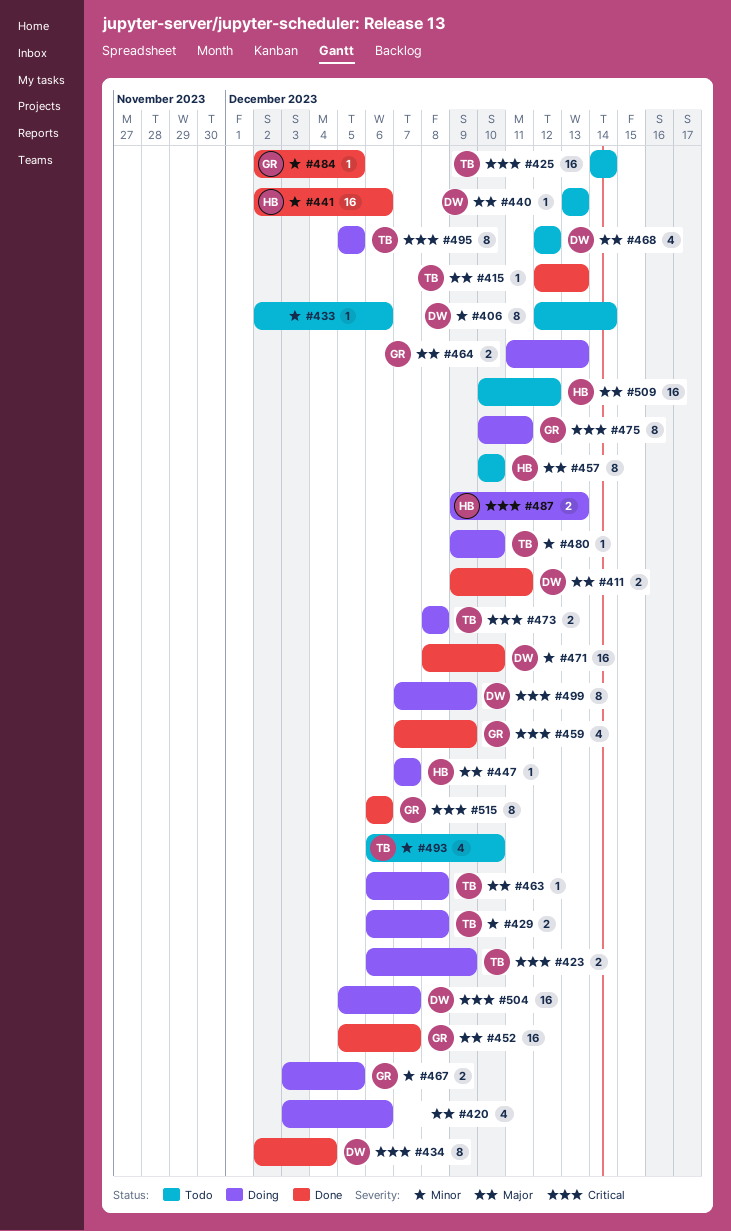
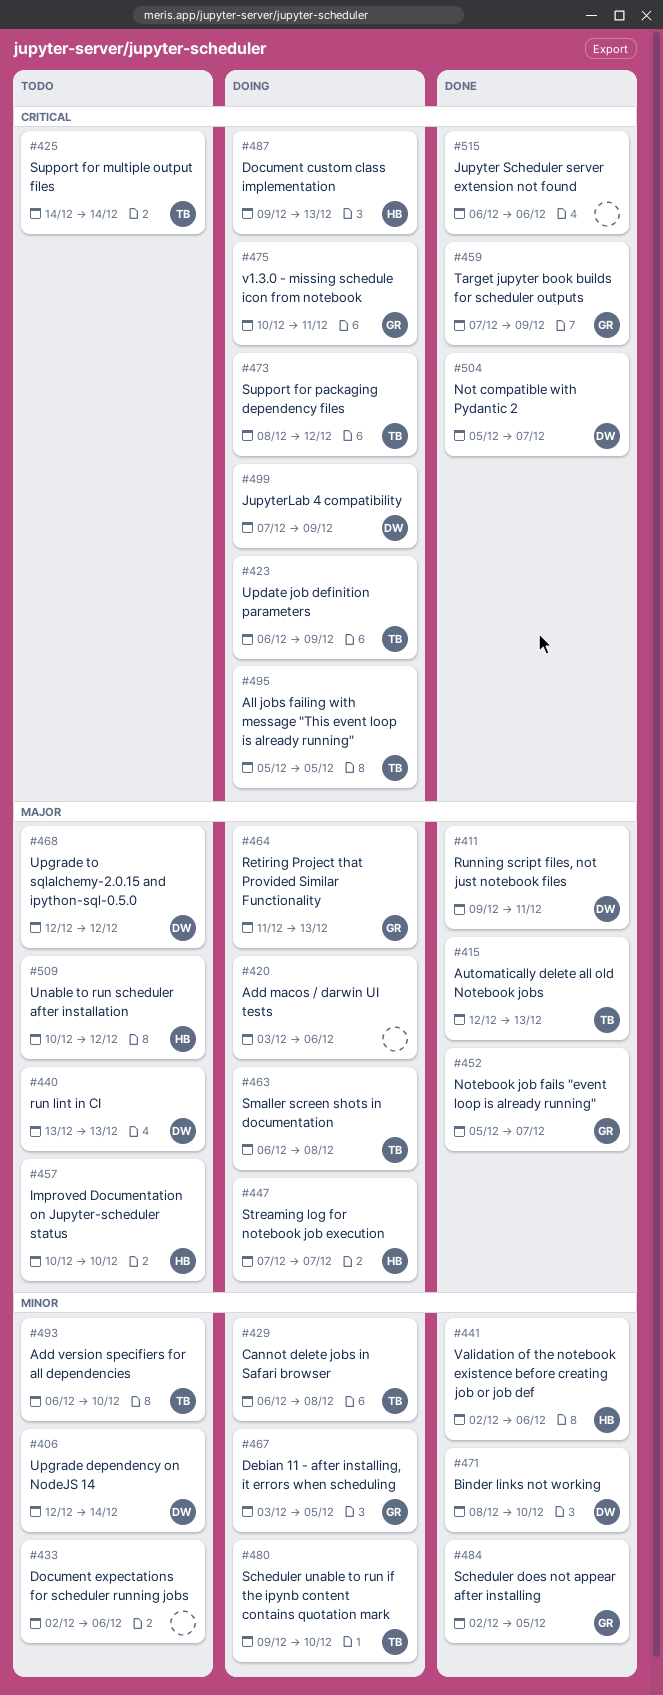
#434: present -> none
#473, due: Dec 8 -> Dec 12
#504, status: Doing -> Done
#515, owner: GR -> none

